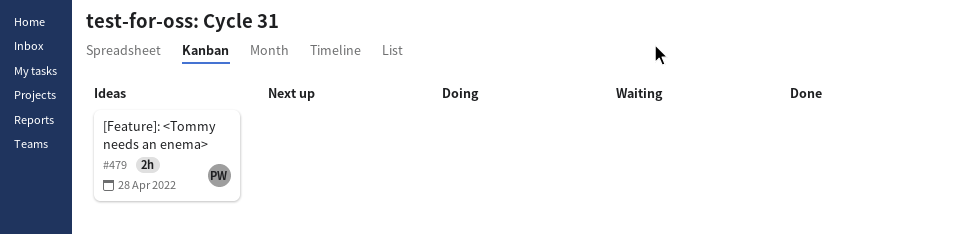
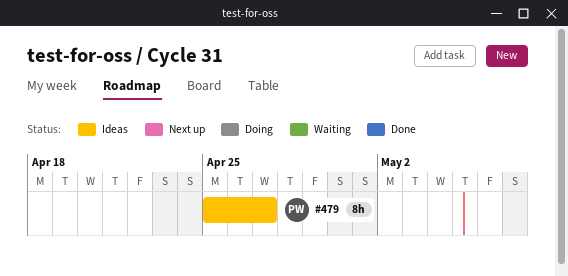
#479, estimate: 2h -> 8h
#479, due: Apr 28 -> Apr 27

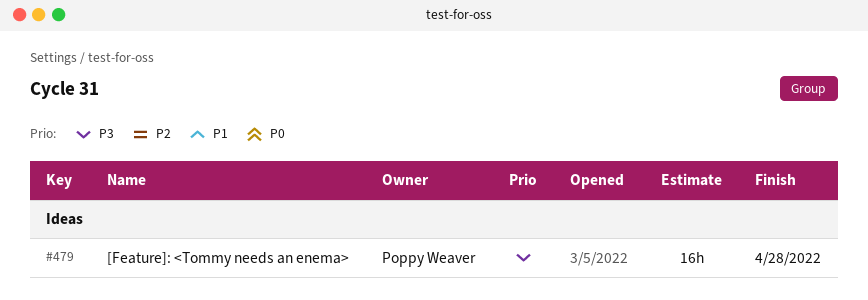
#479, estimate: 8h -> 16h
#479, due: Apr 27 -> Apr 28

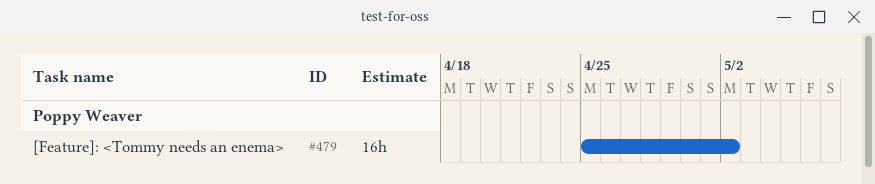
#479, due: Apr 28 -> May 2

